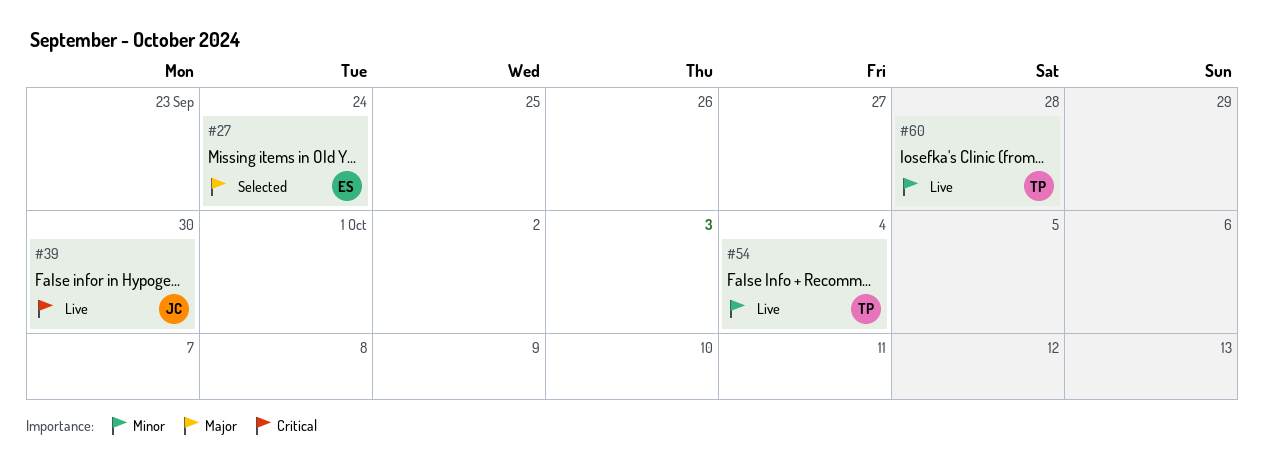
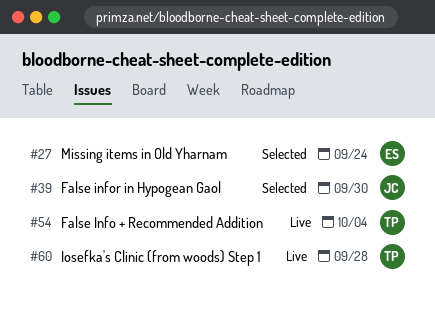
#39, status: Live -> Selected

